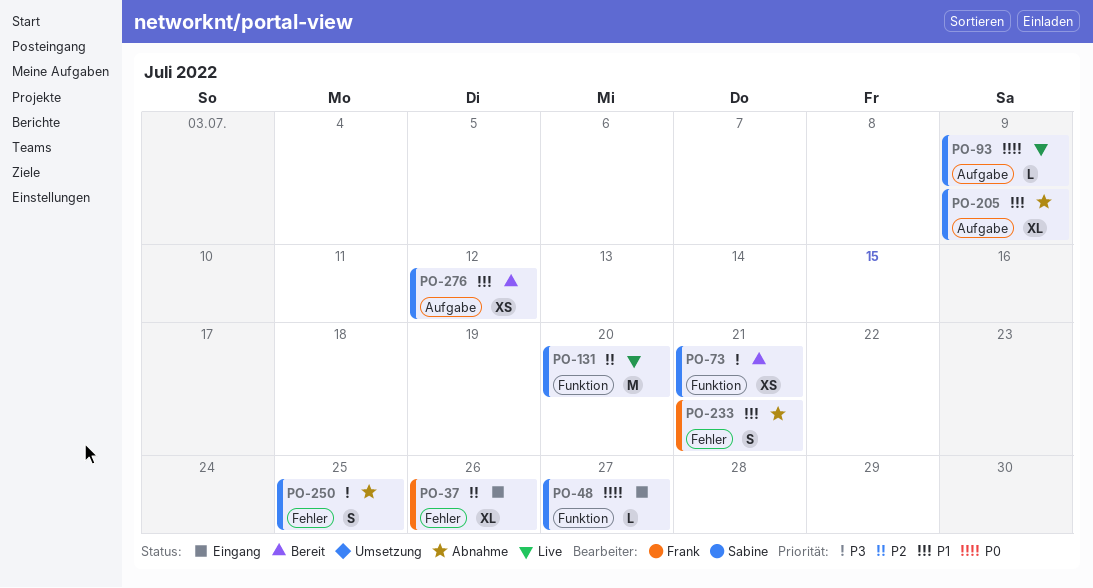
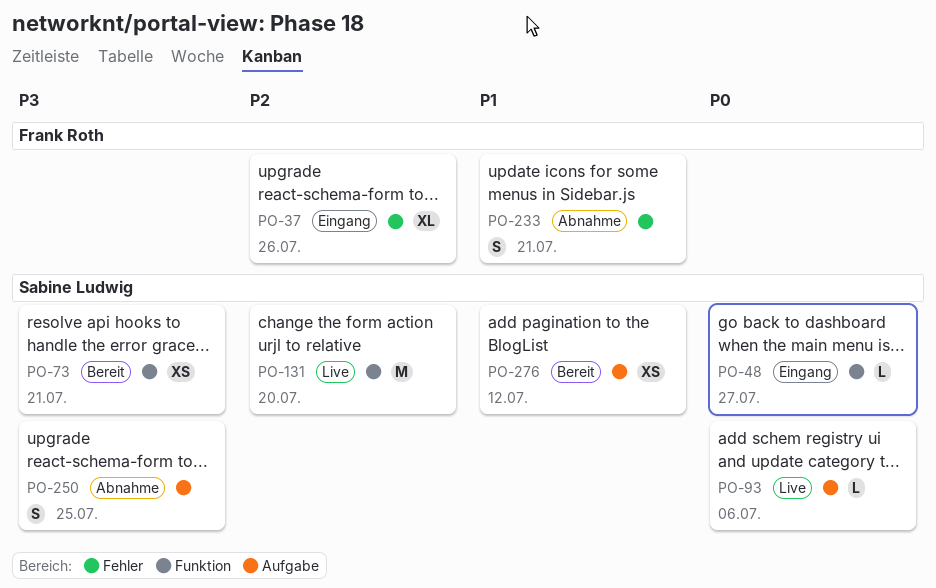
PO-93, due: Jul 9 -> Jul 6
PO-205: present -> none
PO-250, label: Fehler -> Aufgabe

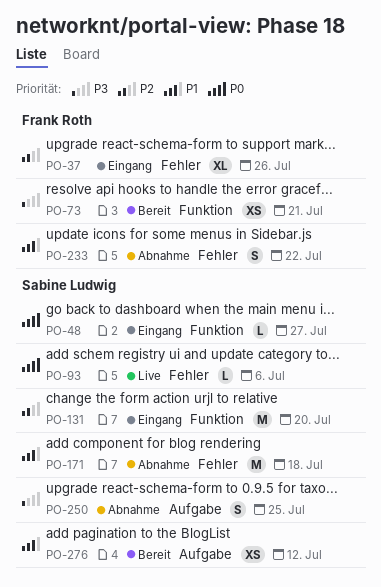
PO-73, owner: Sabine Ludwig -> Frank Roth
PO-93, label: Aufgabe -> Fehler
PO-131, status: Live -> Eingang
PO-171: none -> present
PO-233, due: Jul 21 -> Jul 22

